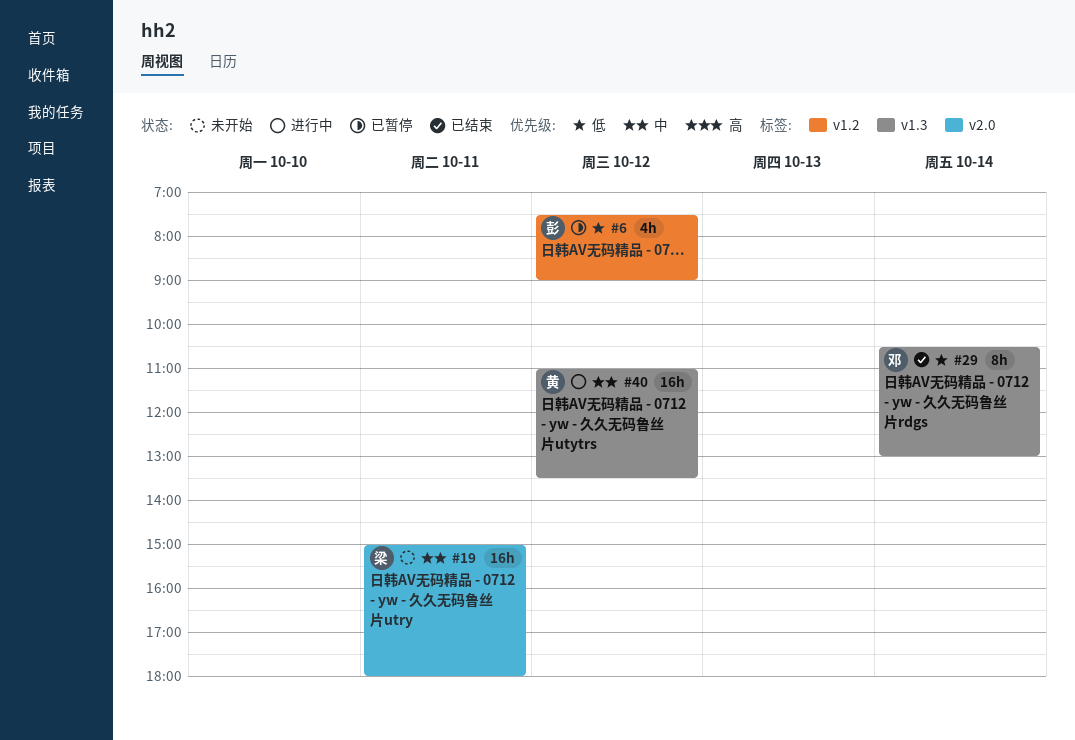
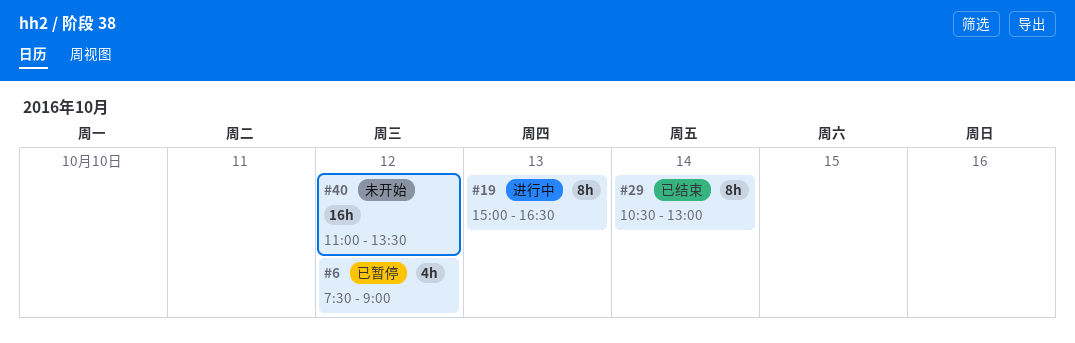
#19, status: 未开始 -> 进行中
#19, estimate: 16h -> 8h
#19, day: Oct 11 -> Oct 13
#19, ends: 18:00 -> 16:30
#40, status: 进行中 -> 未开始

